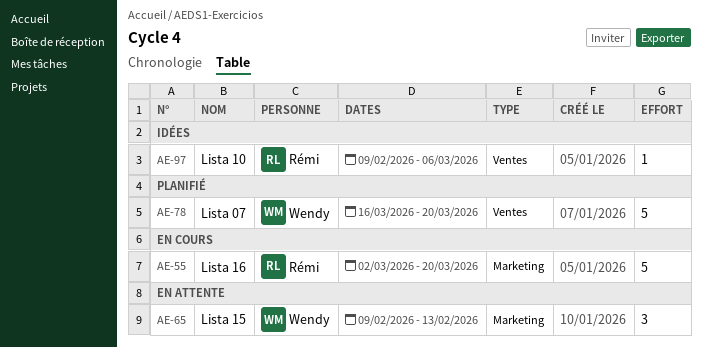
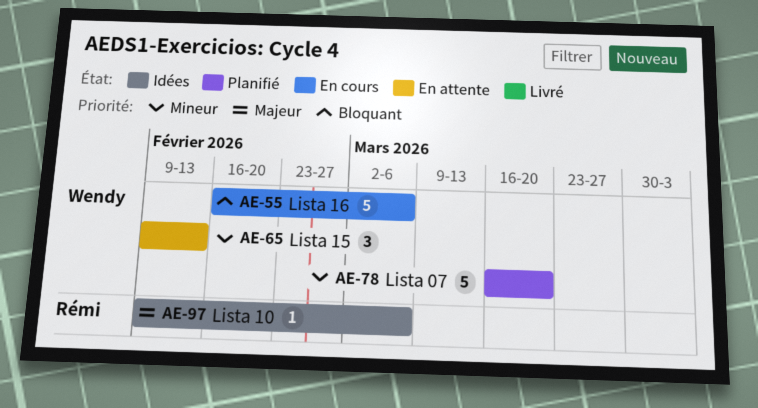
AE-55, owner: Rémi -> Wendy
AE-55, start: Mar 2 -> Feb 16
AE-55, due: Mar 20 -> Mar 6

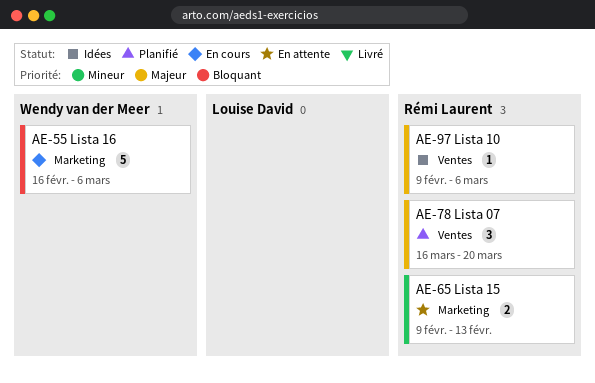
AE-65, owner: Wendy van der Meer -> Rémi Laurent
AE-65, estimate: 3 -> 2
AE-78, owner: Wendy van der Meer -> Rémi Laurent
AE-78, priority: Mineur -> Majeur
AE-78, estimate: 5 -> 3

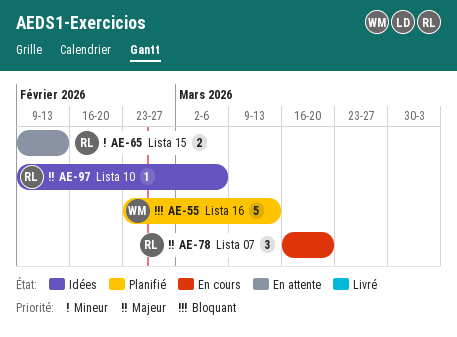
AE-55, status: En cours -> Planifié
AE-55, start: Feb 16 -> Feb 23
AE-55, due: Mar 6 -> Mar 13
AE-78, status: Planifié -> En cours

